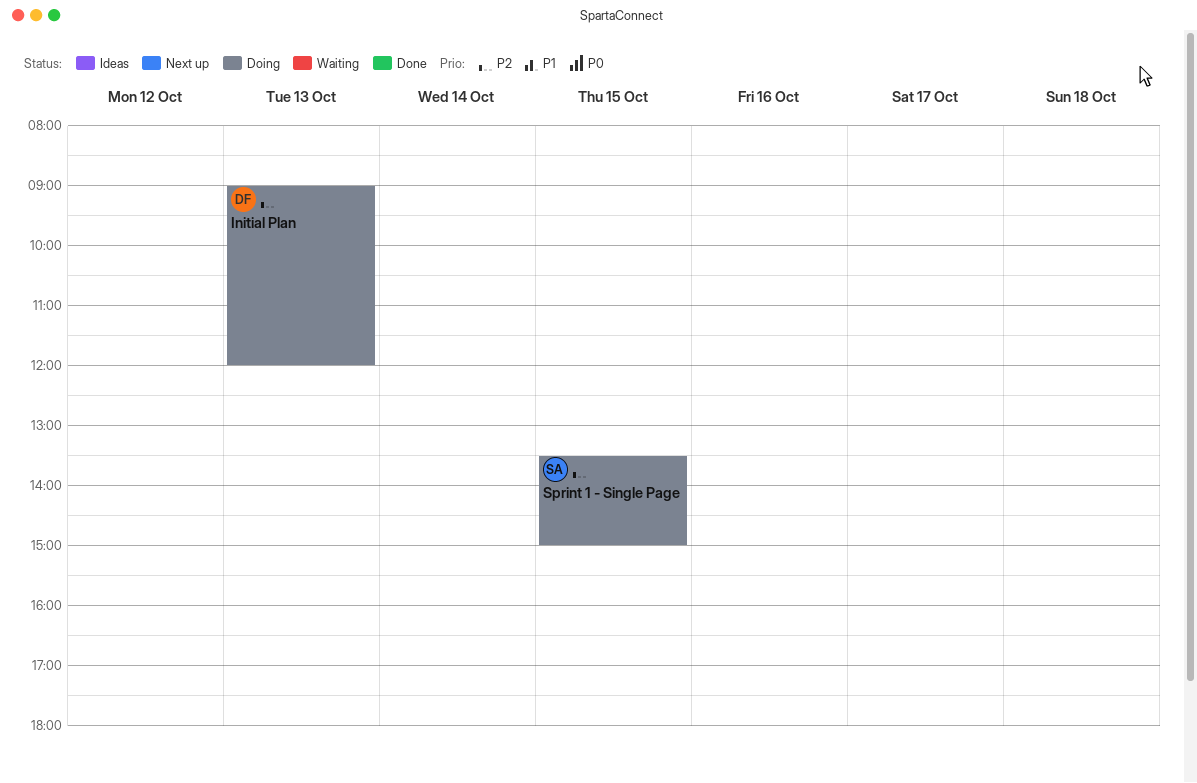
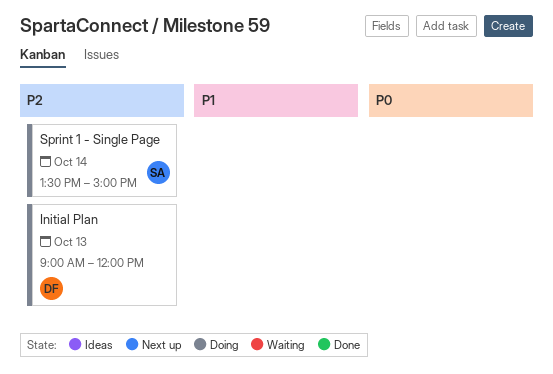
Sprint 1 - Single Page, day: Oct 15 -> Oct 14

